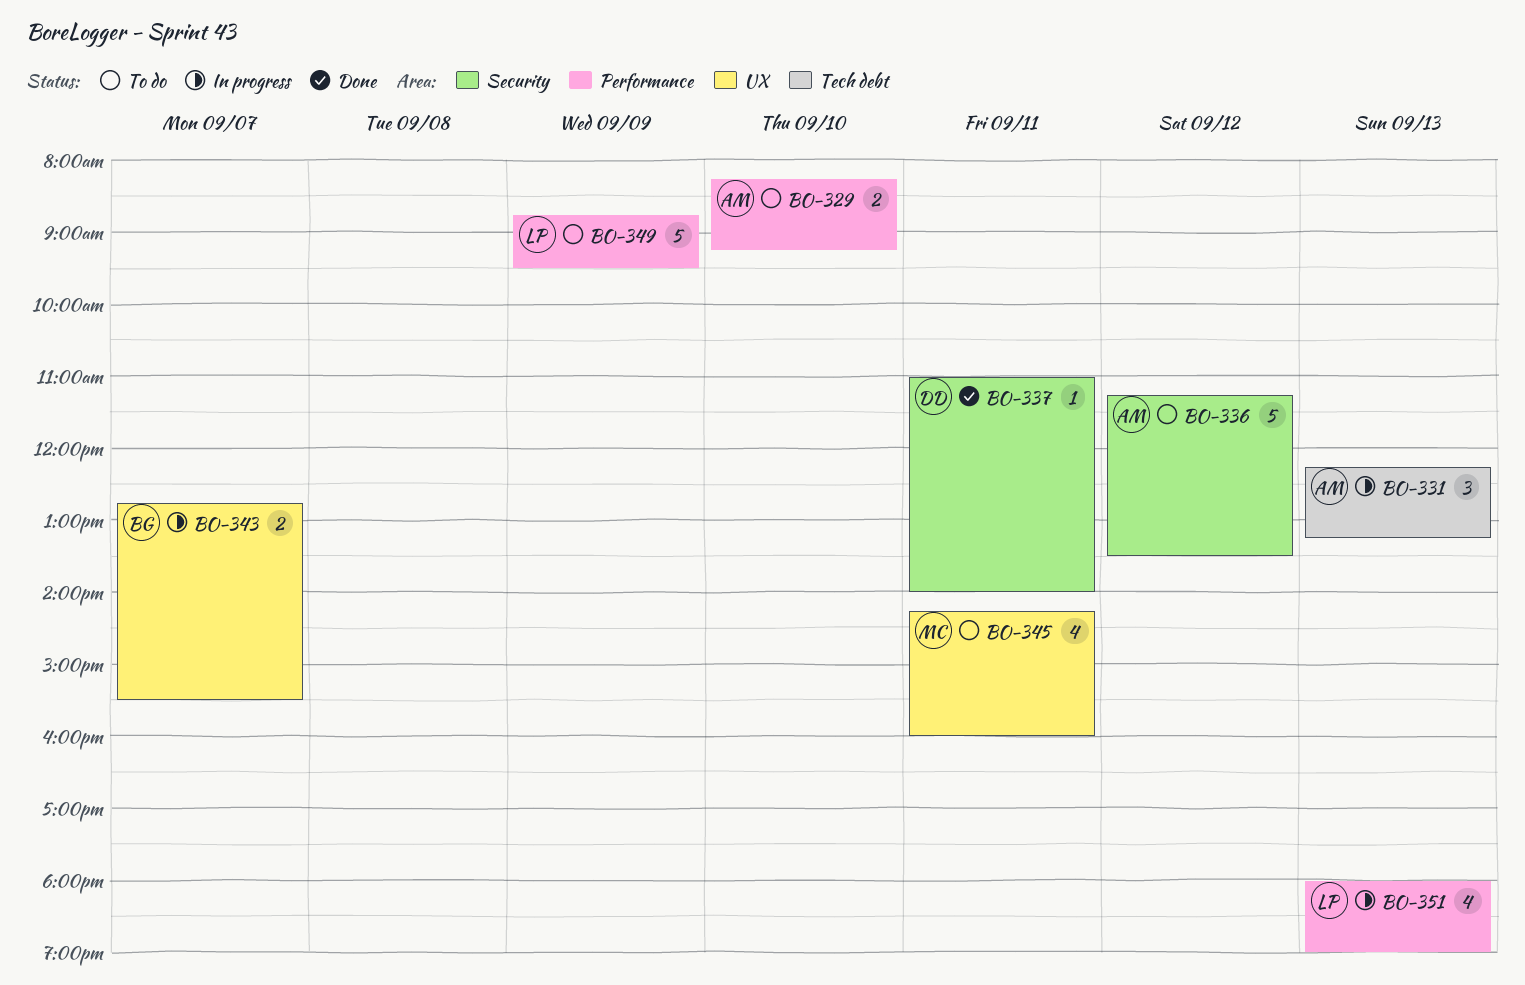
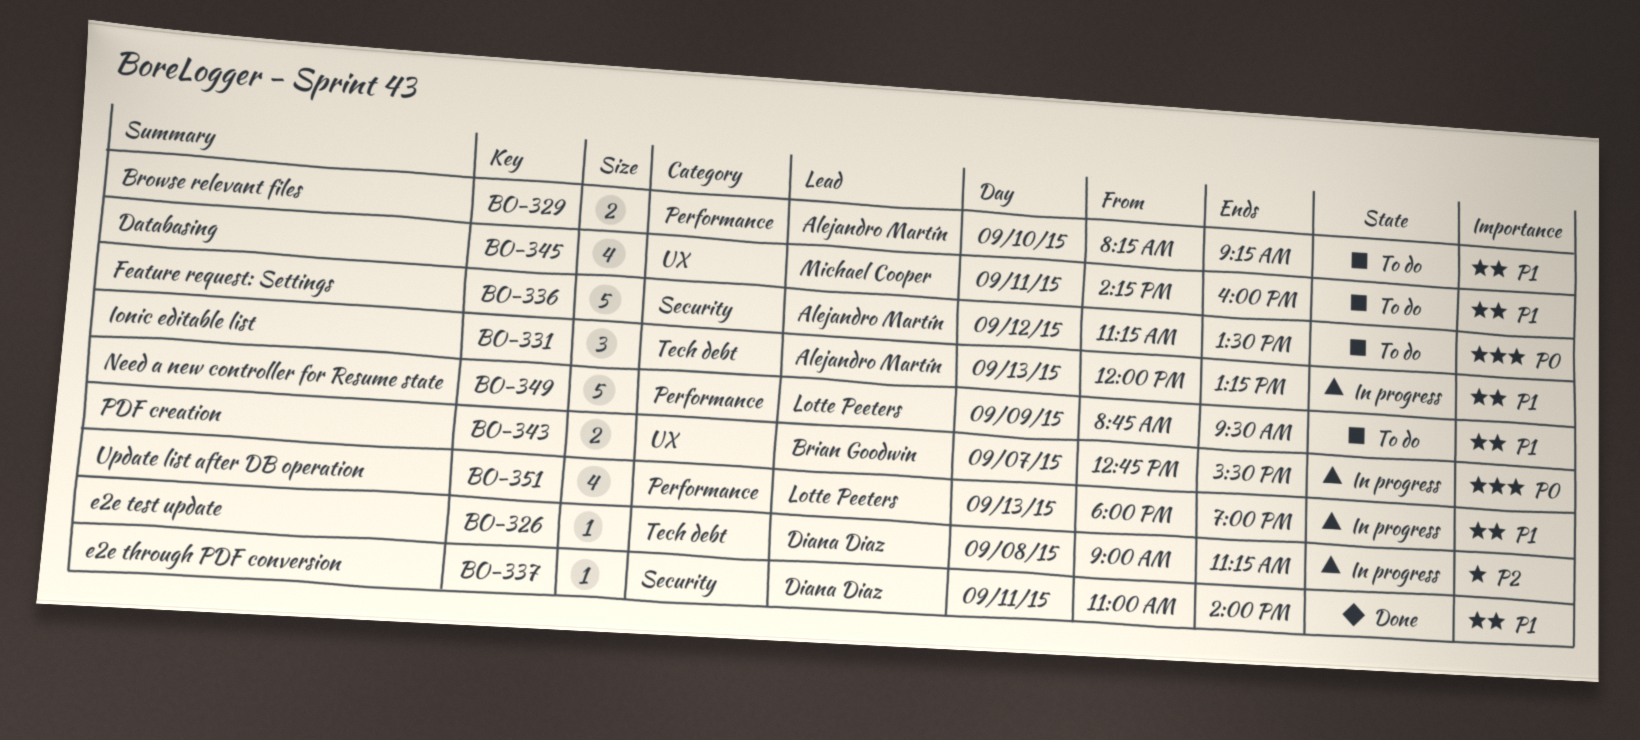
BO-326: none -> present
BO-331, begins: 12:15 -> 12:00

